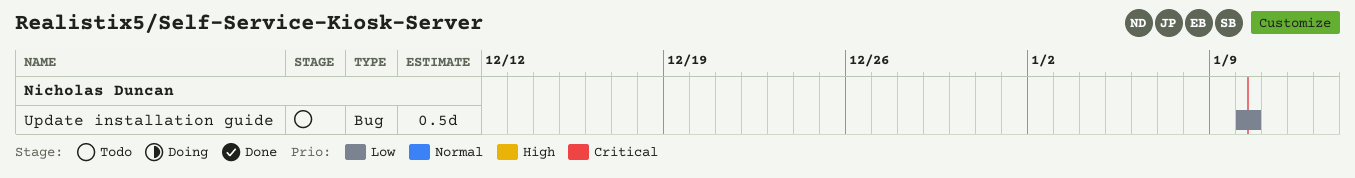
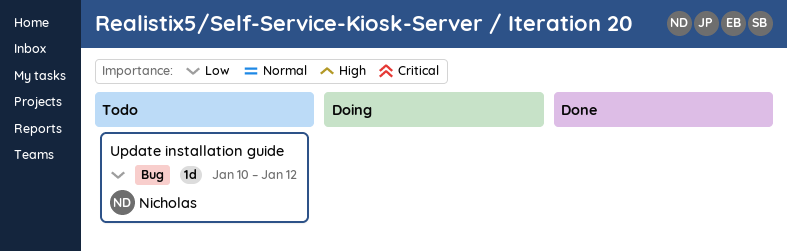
Update installation guide, estimate: 0.5d -> 1d
Update installation guide, due: Jan 10 -> Jan 12

